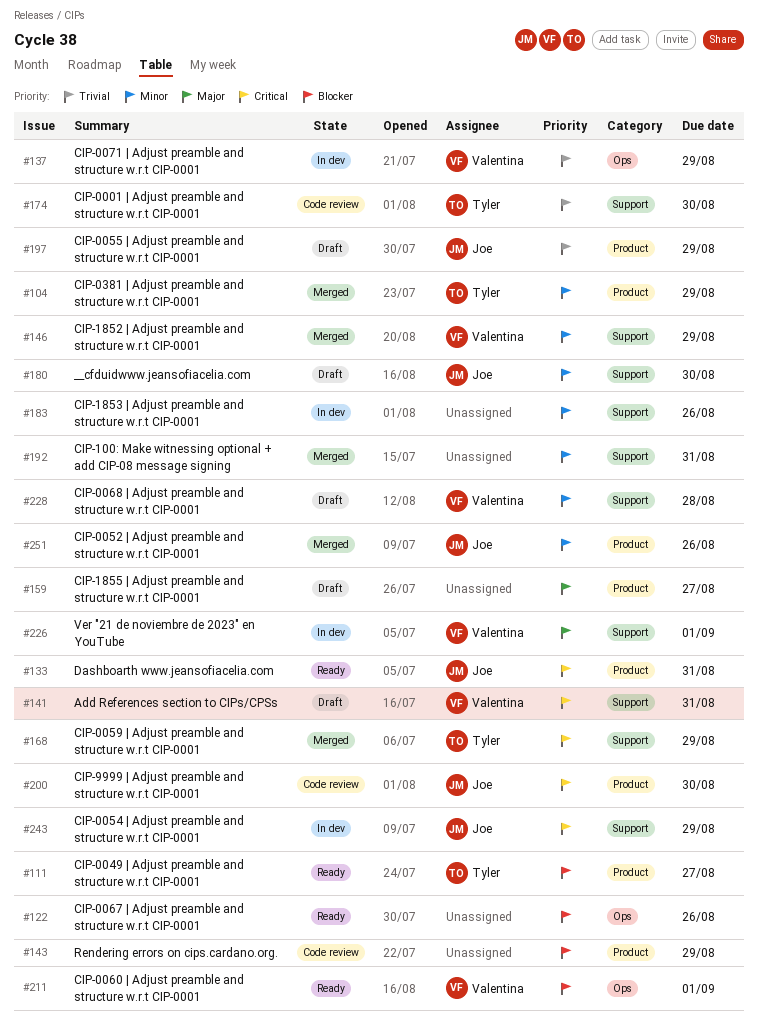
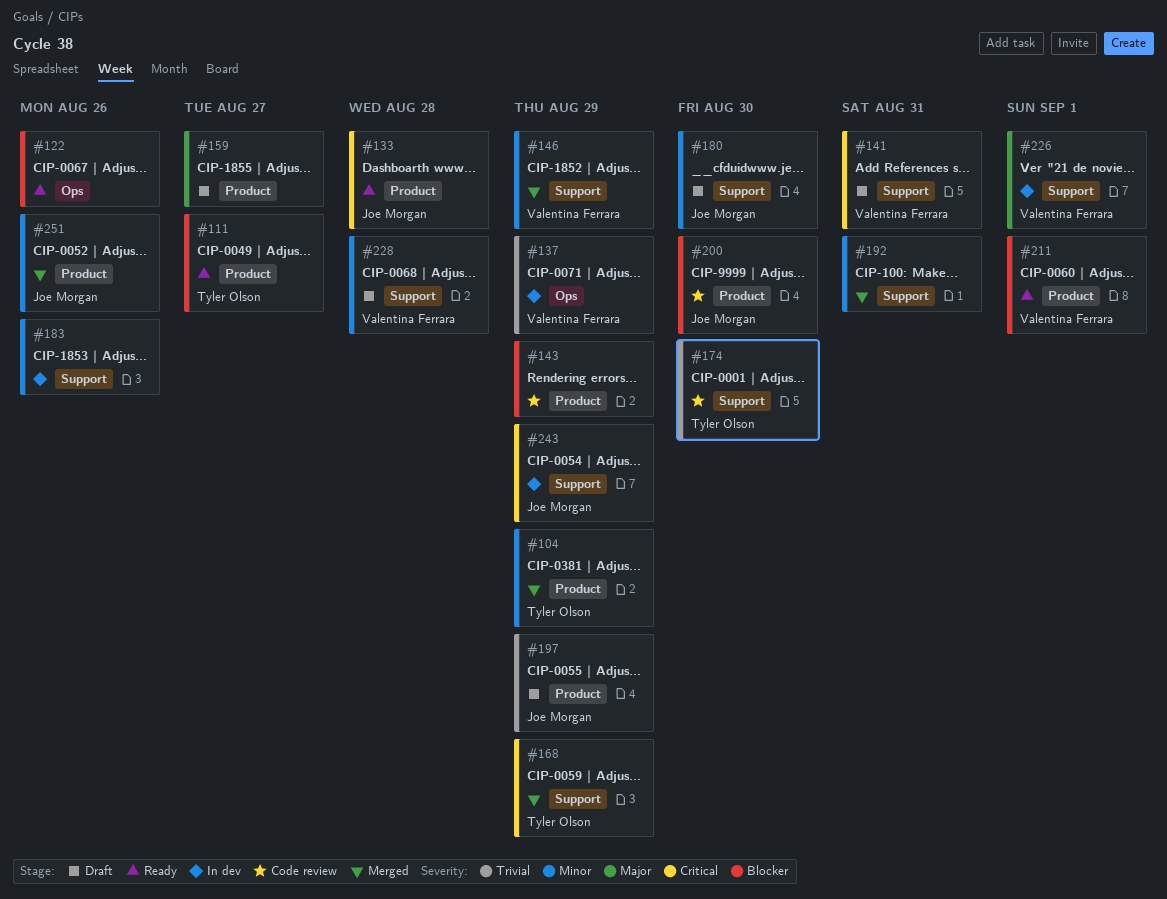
#133, due: Aug 31 -> Aug 28
#200, priority: Critical -> Blocker
#211, label: Ops -> Product

